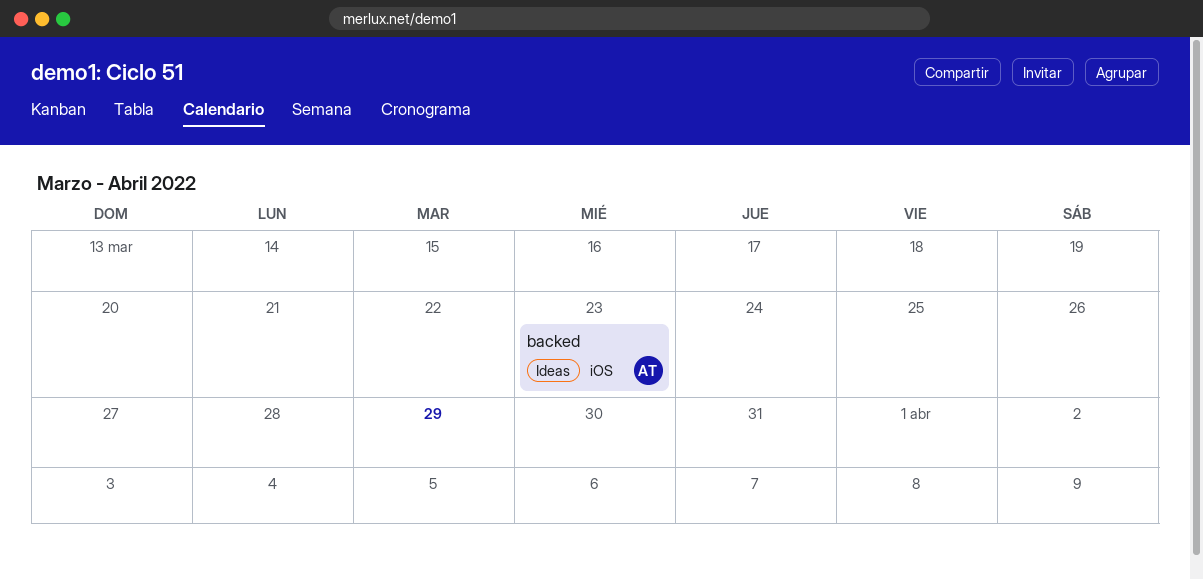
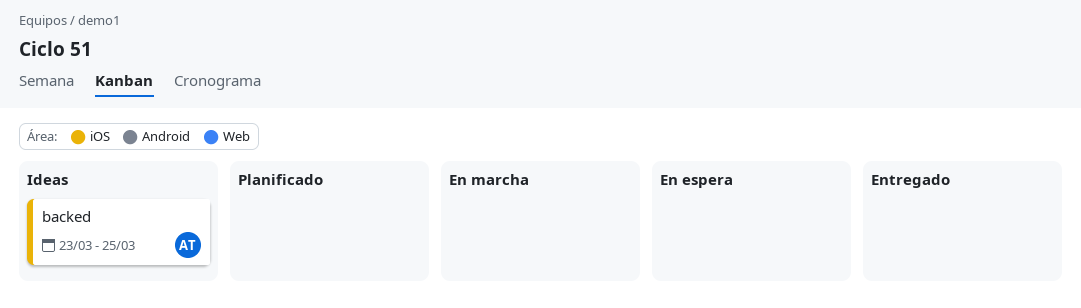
backed, due: Mar 23 -> Mar 25

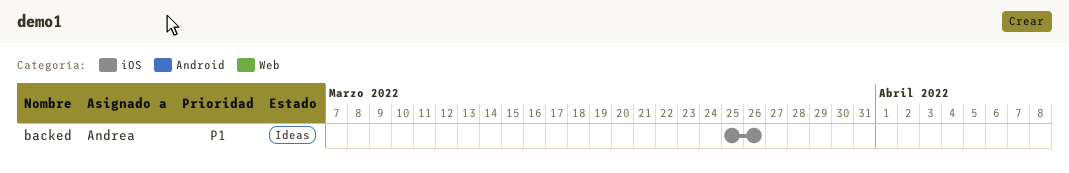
backed, start: Mar 23 -> Mar 25
backed, due: Mar 25 -> Mar 26

